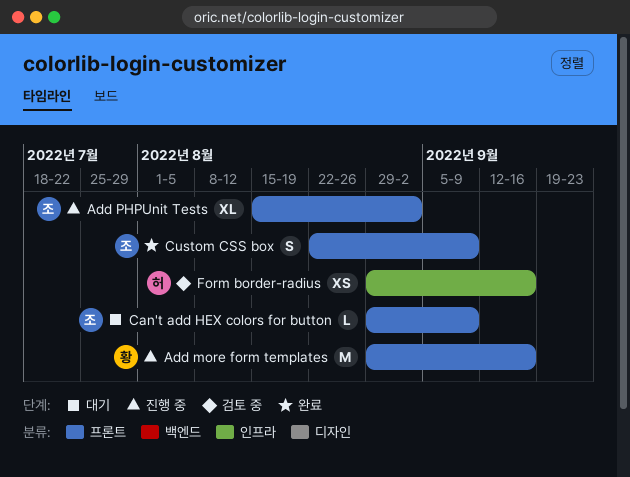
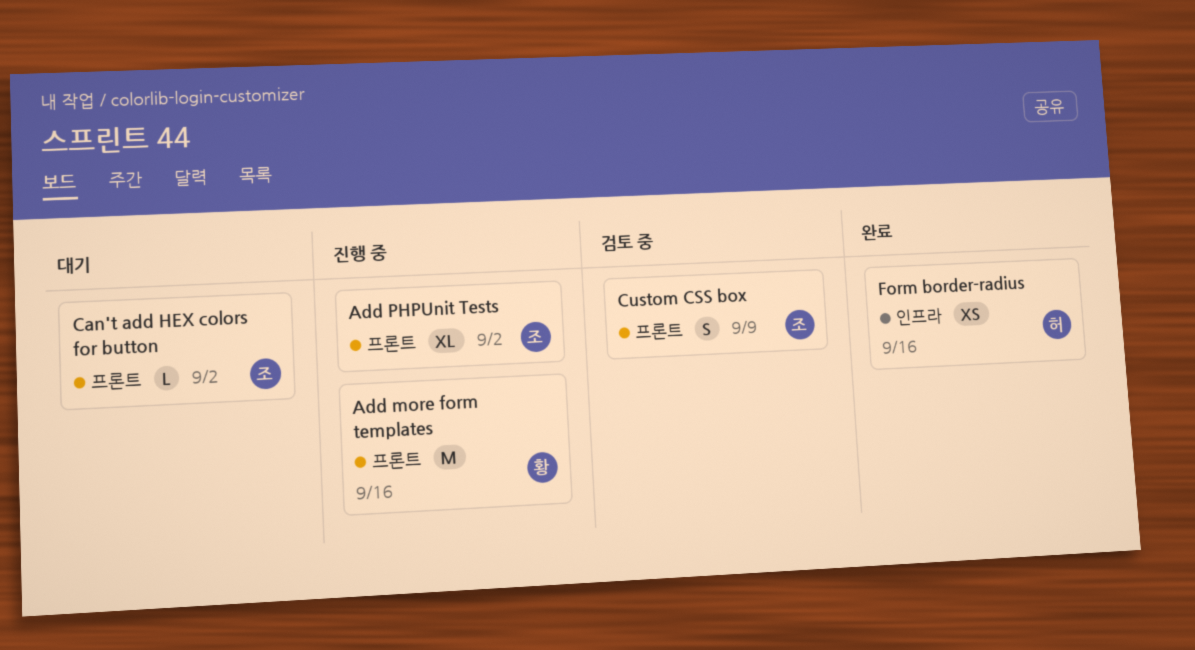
Can't add HEX colors for button, due: Sep 9 -> Sep 2
Custom CSS box, status: 완료 -> 검토 중
Form border-radius, status: 검토 중 -> 완료

